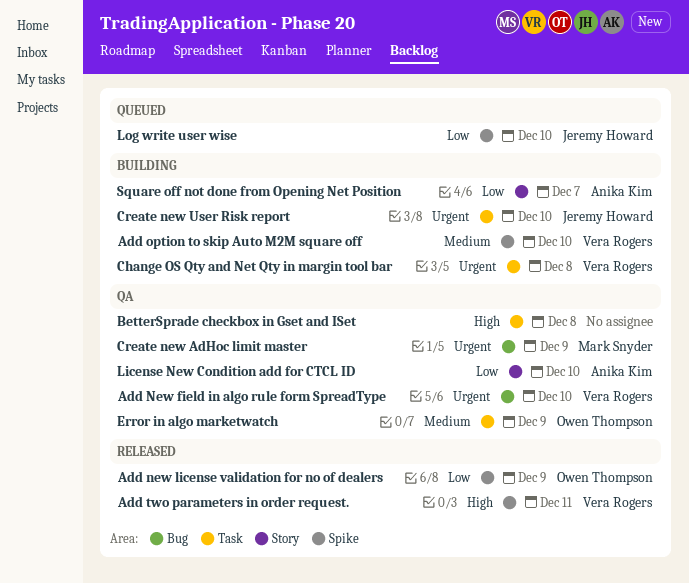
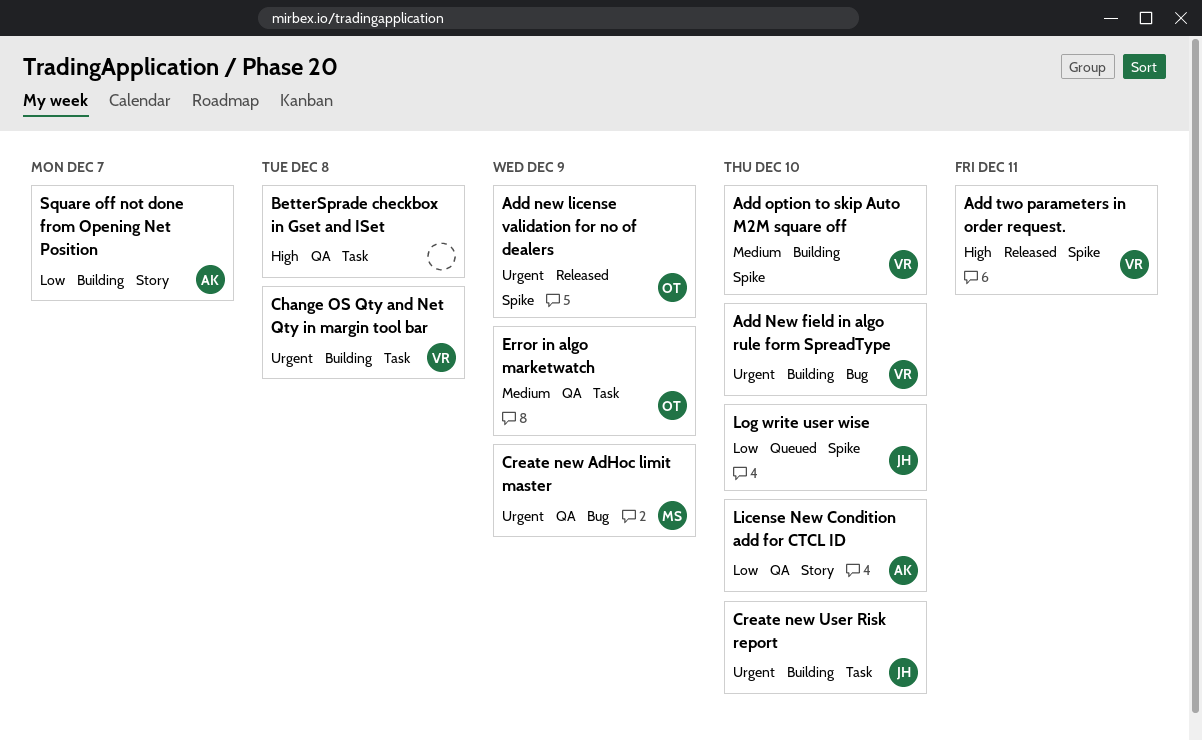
Add New field in algo rule form SpreadType, status: QA -> Building
Add new license validation for no of dealers, priority: Low -> Urgent

